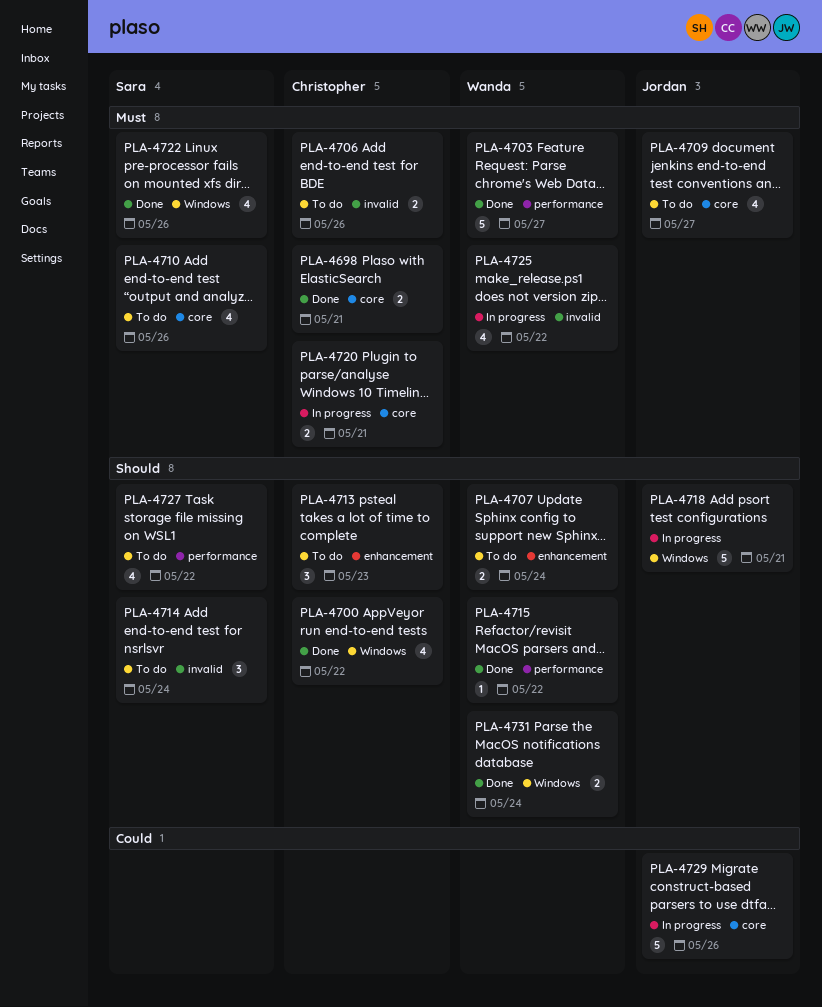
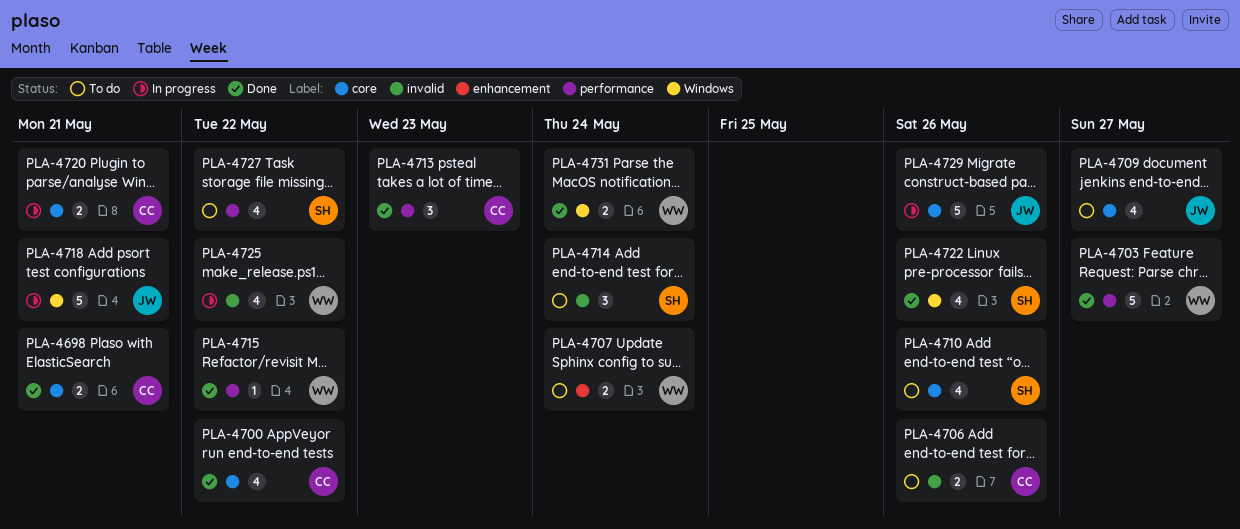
PLA-4700, label: Windows -> core
PLA-4713, status: To do -> Done
PLA-4713, label: enhancement -> performance

